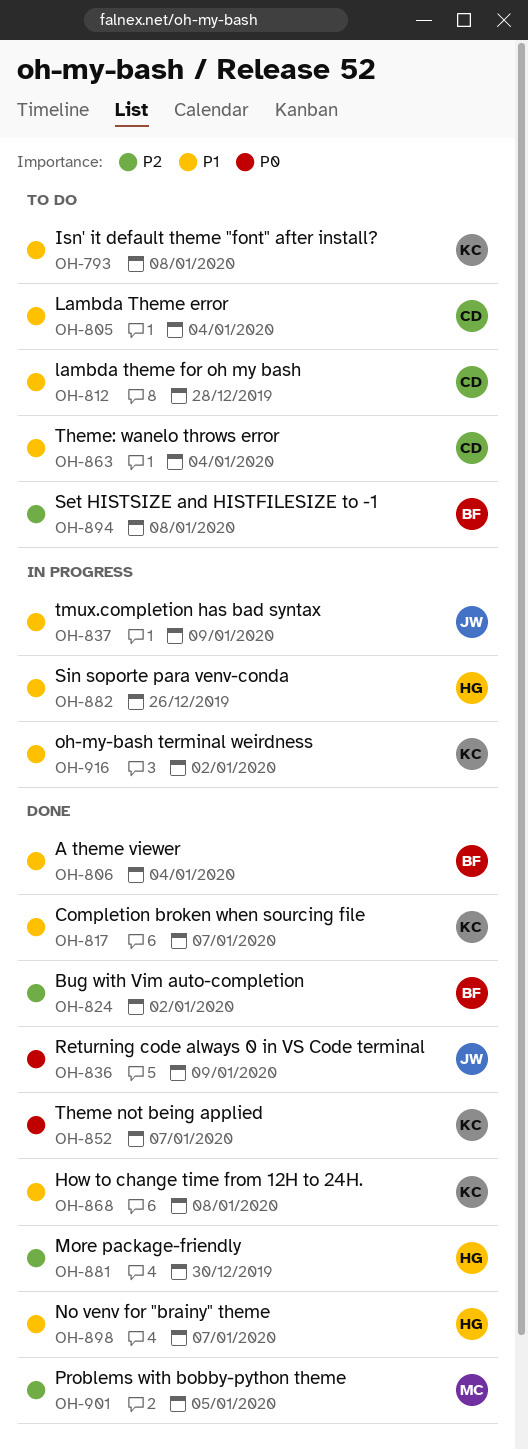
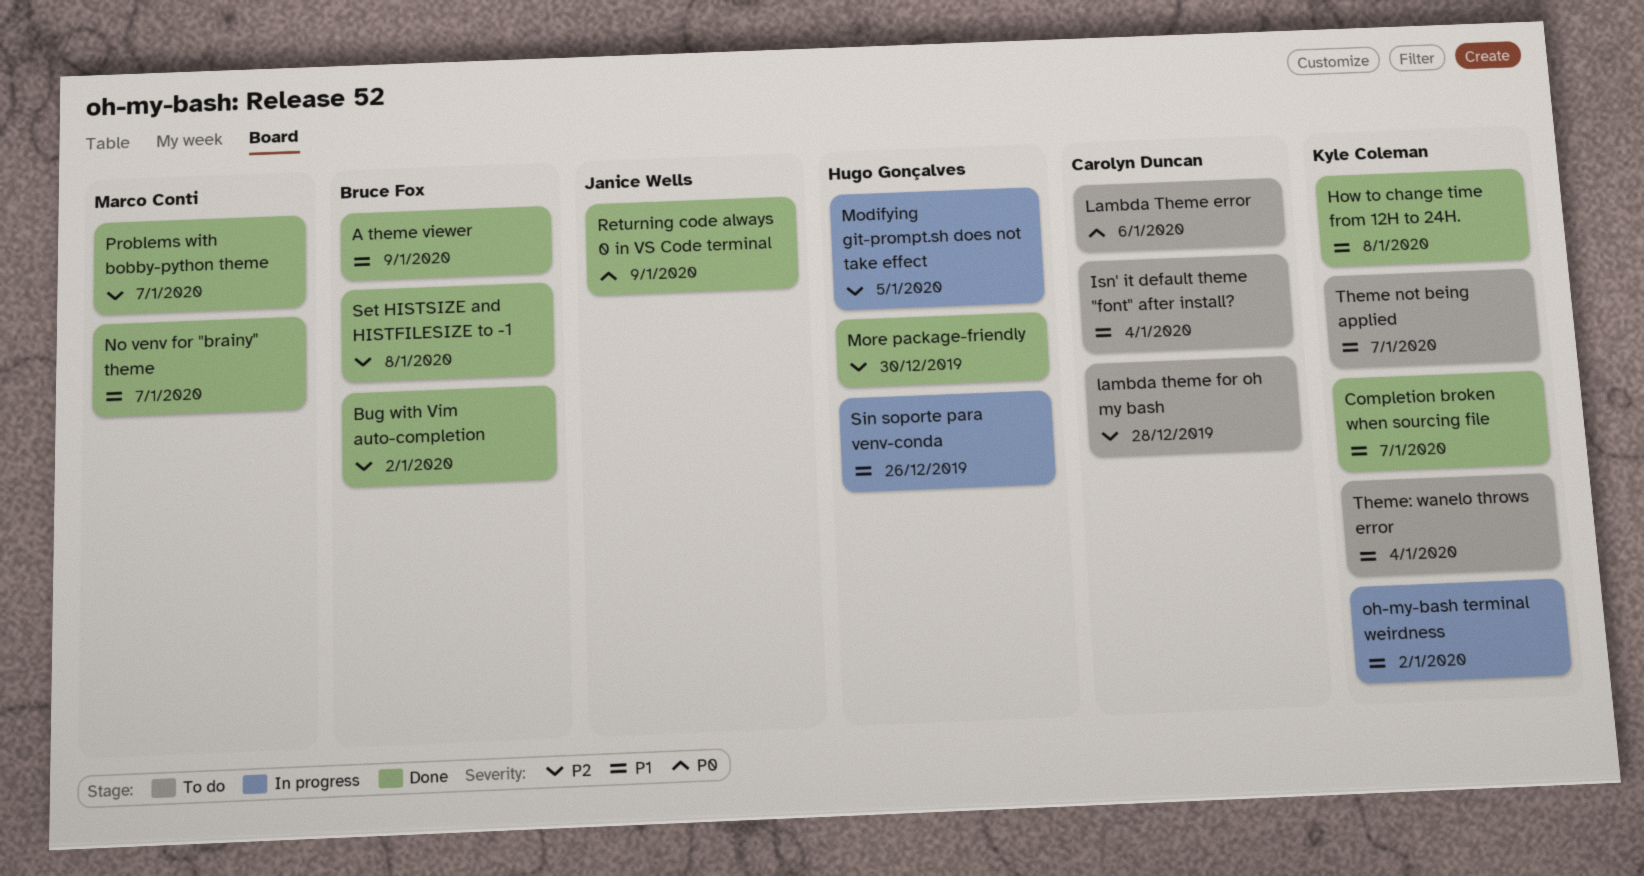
A theme viewer, due: Jan 4 -> Jan 9
Isn' it default theme "font" after install?, owner: Kyle Coleman -> Carolyn Duncan
Isn' it default theme "font" after install?, due: Jan 8 -> Jan 4
Lambda Theme error, priority: P1 -> P0
Lambda Theme error, due: Jan 4 -> Jan 6
lambda theme for oh my bash, priority: P1 -> P2
Modifying git-prompt.sh does not take effect: none -> present
No venv for "brainy" theme, owner: Hugo Gonçalves -> Marco Conti
Problems with bobby-python theme, due: Jan 5 -> Jan 7
Set HISTSIZE and HISTFILESIZE to -1, status: To do -> Done
Theme not being applied, status: Done -> To do
Theme not being applied, priority: P0 -> P1
Theme: wanelo throws error, owner: Carolyn Duncan -> Kyle Coleman
tmux.completion has bad syntax: present -> none

